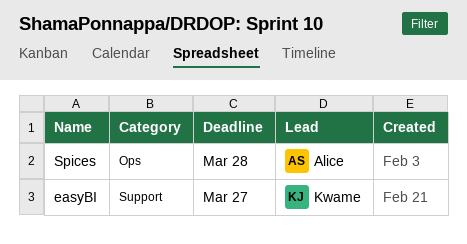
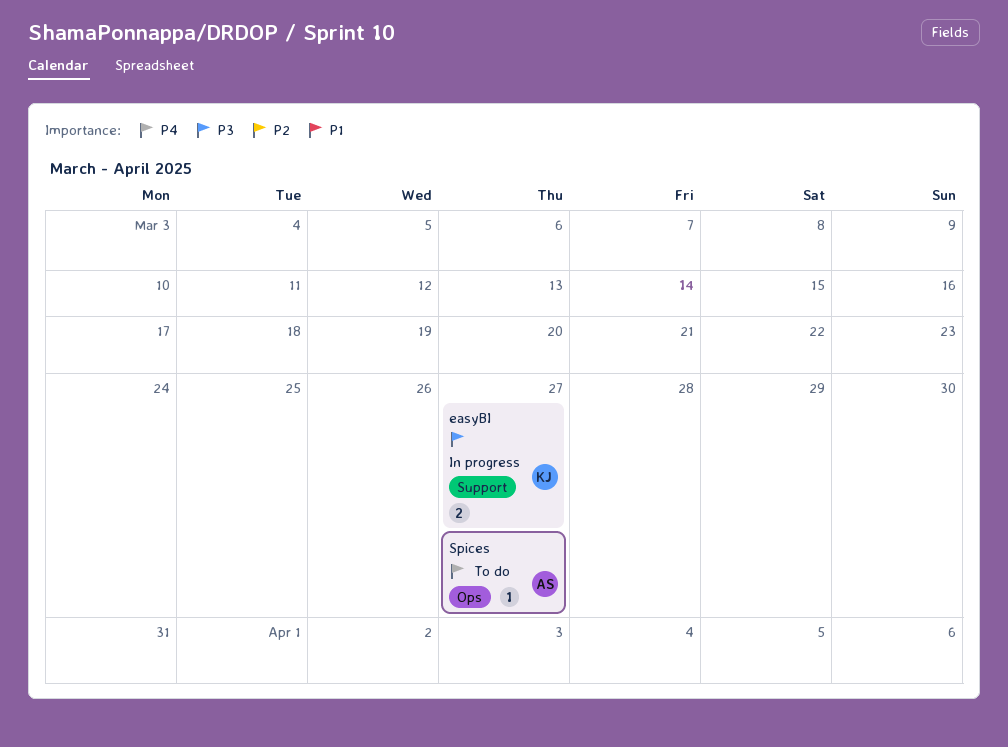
Spices, due: Mar 28 -> Mar 27

